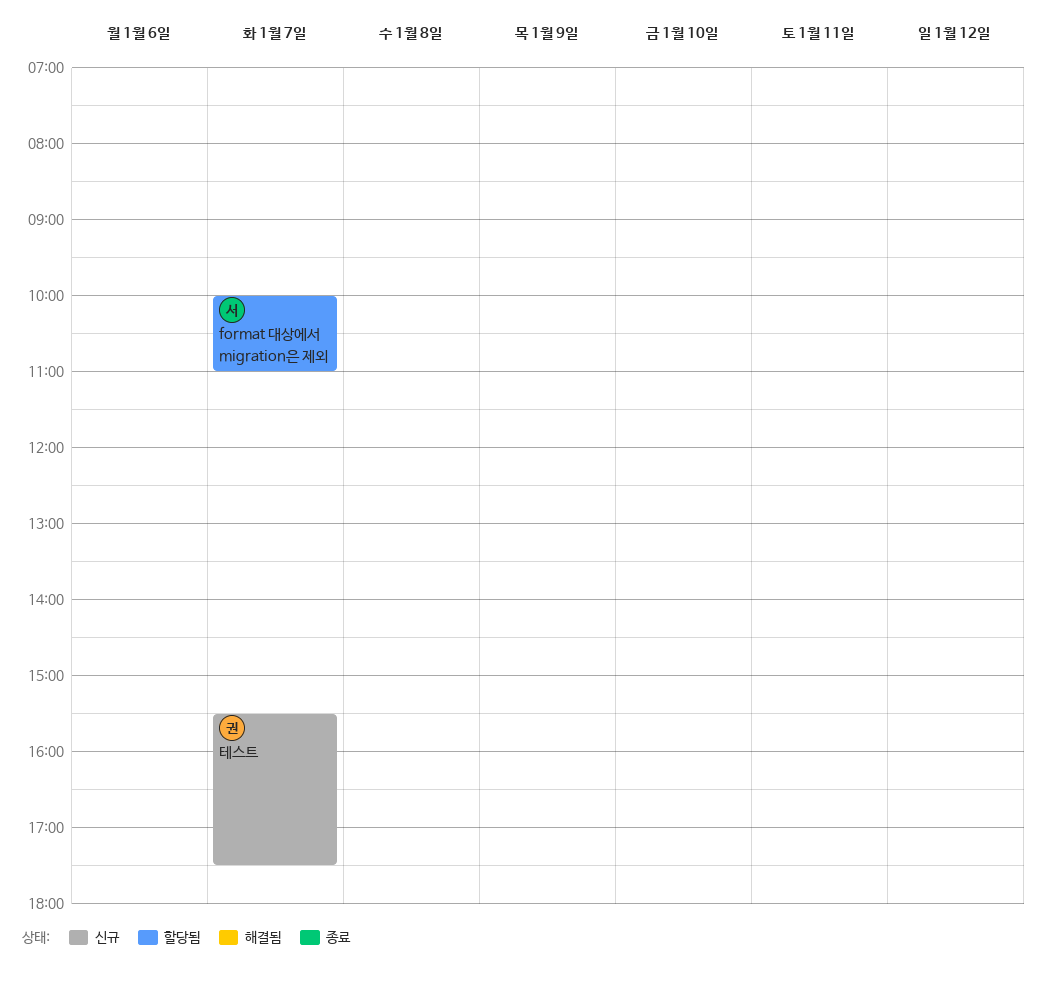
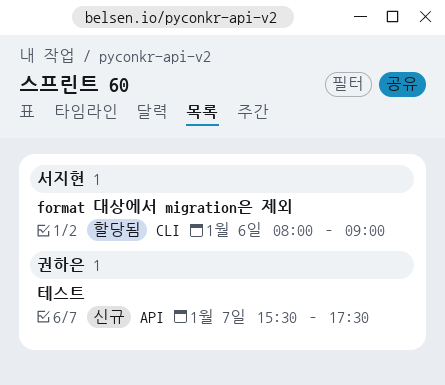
format 대상에서 migration은 제외, day: Jan 7 -> Jan 6
format 대상에서 migration은 제외, begins: 10:00 -> 08:00
format 대상에서 migration은 제외, ends: 11:00 -> 09:00

